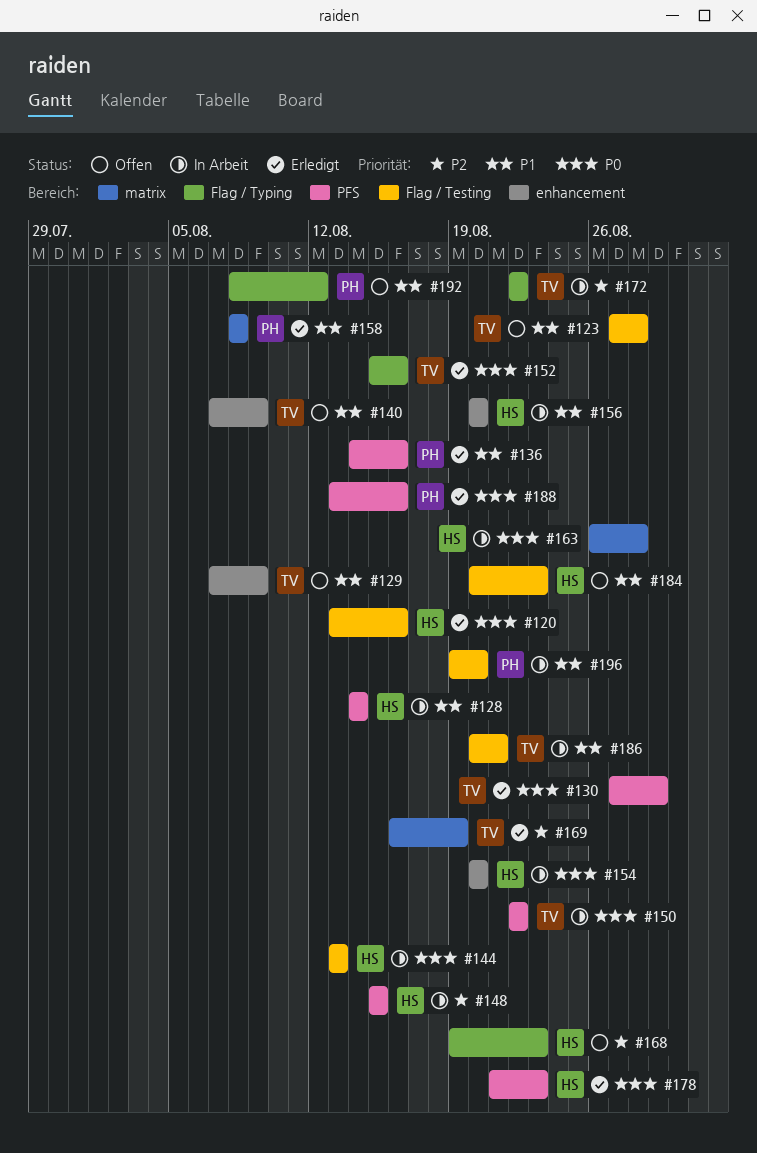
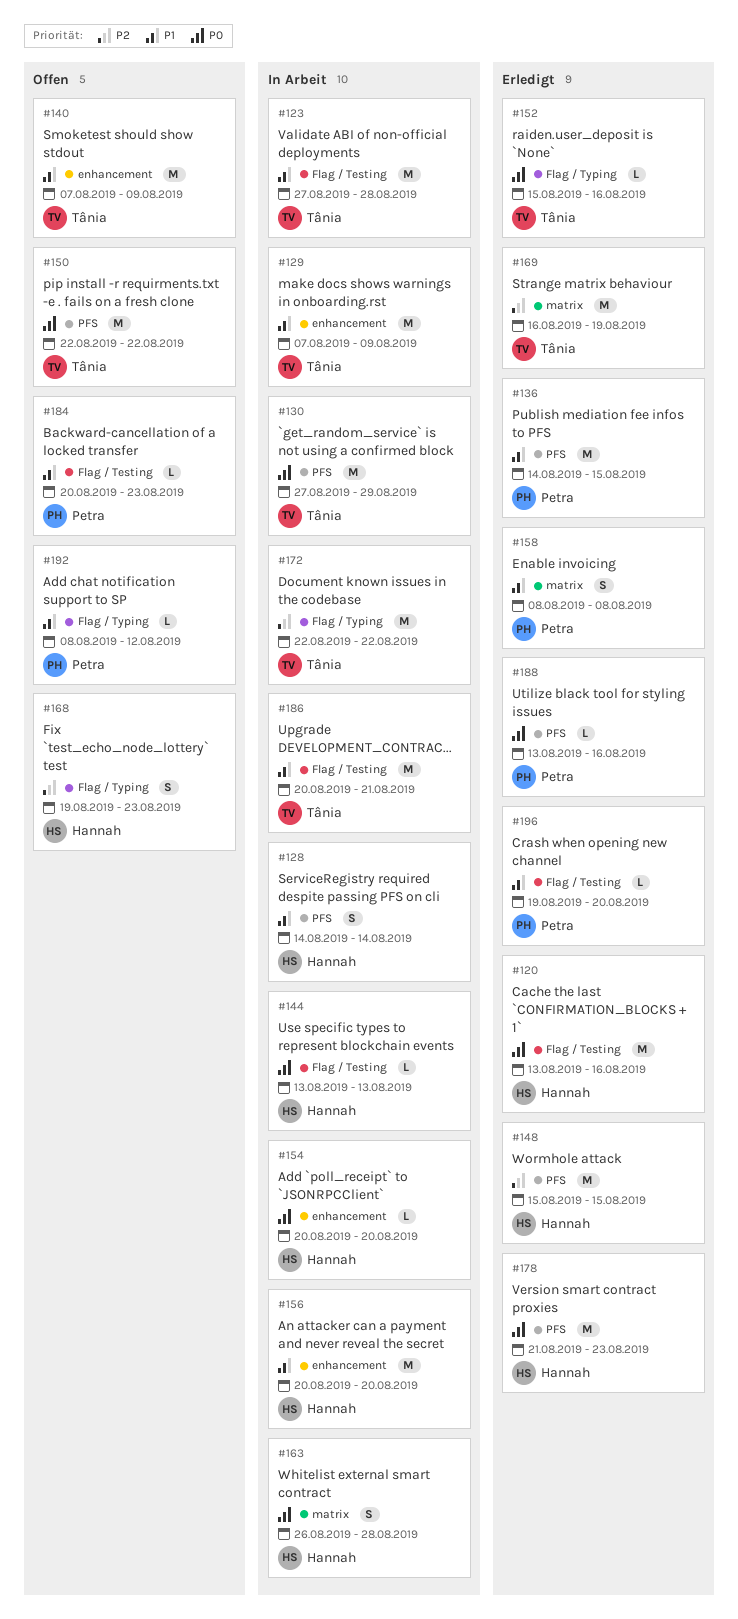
#123, status: Offen -> In Arbeit
#129, status: Offen -> In Arbeit
#130, status: Erledigt -> In Arbeit
#136, due: Aug 16 -> Aug 15
#148, status: In Arbeit -> Erledigt
#150, status: In Arbeit -> Offen
#184, owner: Hannah -> Petra
#196, status: In Arbeit -> Erledigt

